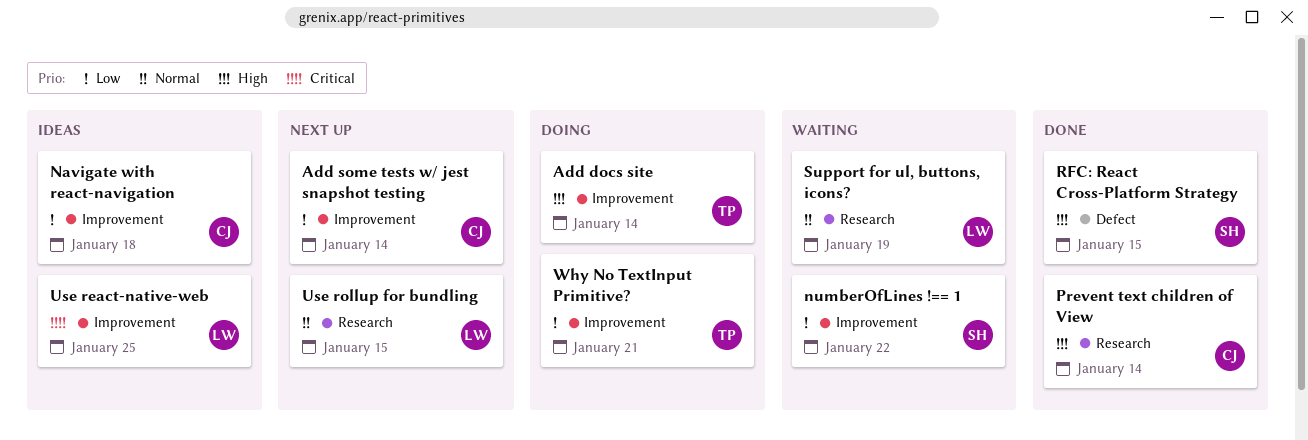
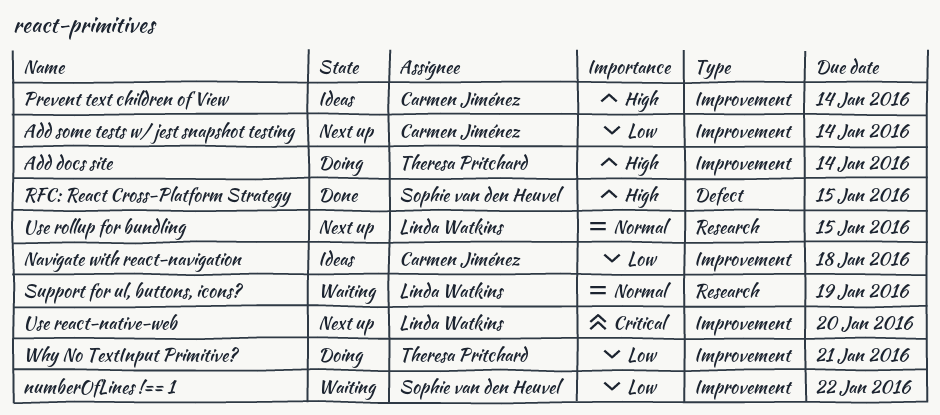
Prevent text children of View, status: Done -> Ideas
Prevent text children of View, label: Research -> Improvement
Use react-native-web, status: Ideas -> Next up
Use react-native-web, due: Jan 25 -> Jan 20

